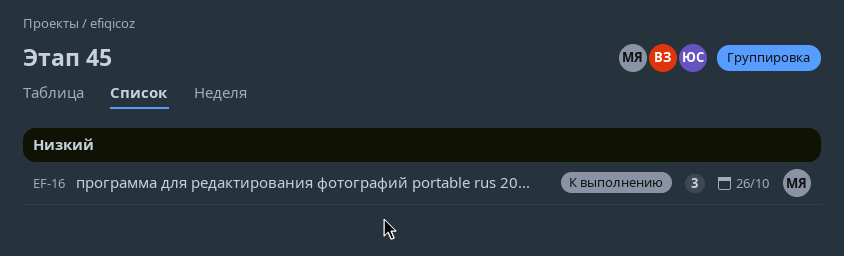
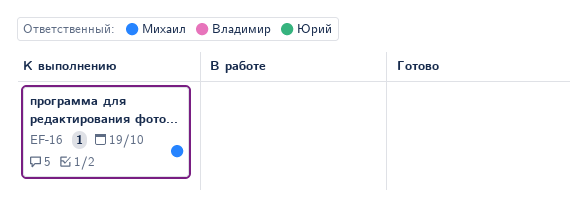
EF-16, estimate: 3 -> 1
EF-16, due: Oct 26 -> Oct 19

